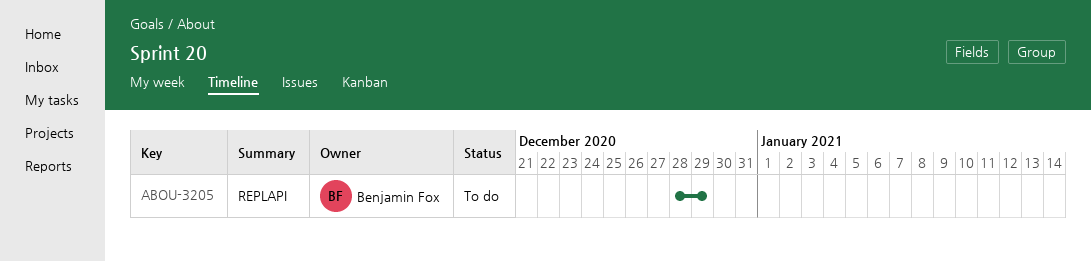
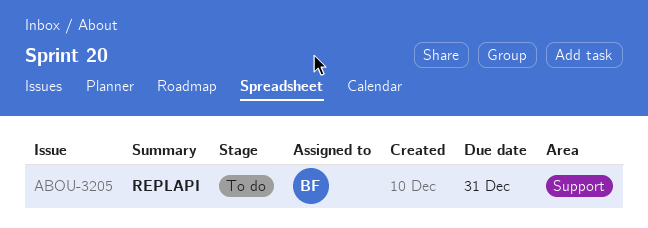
ABOU-3205, due: Dec 29 -> Dec 31

